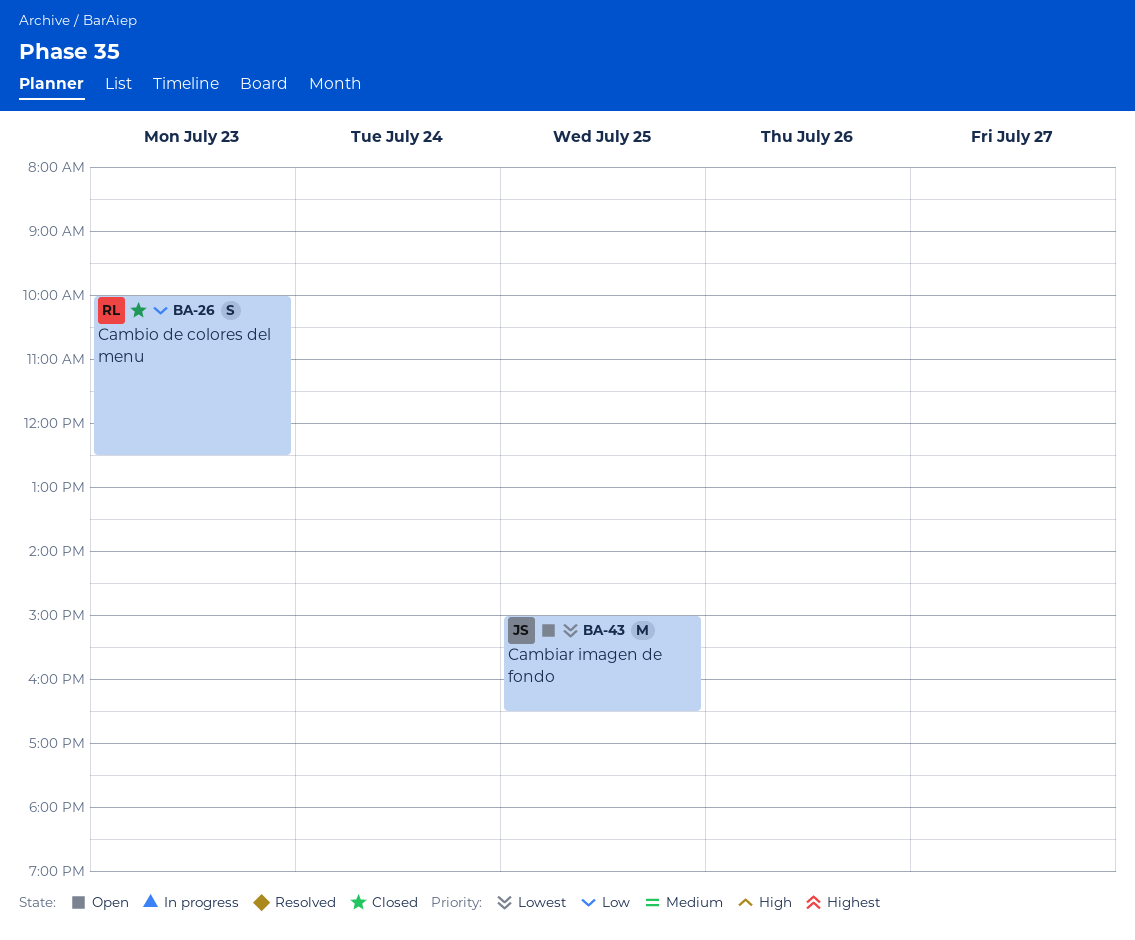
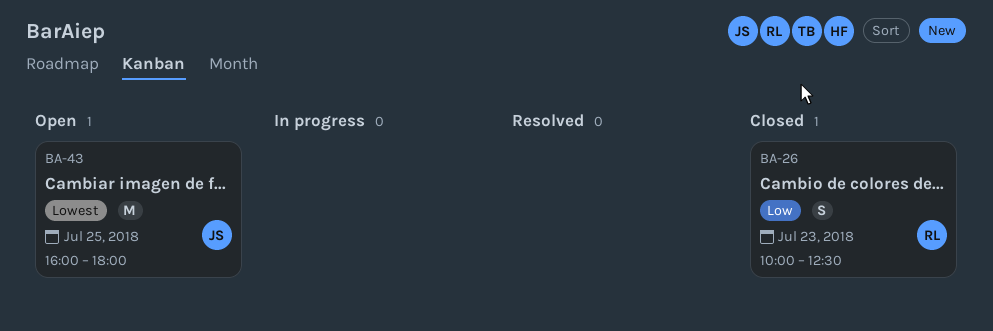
BA-43, begins: 15:00 -> 16:00
BA-43, ends: 16:30 -> 18:00

